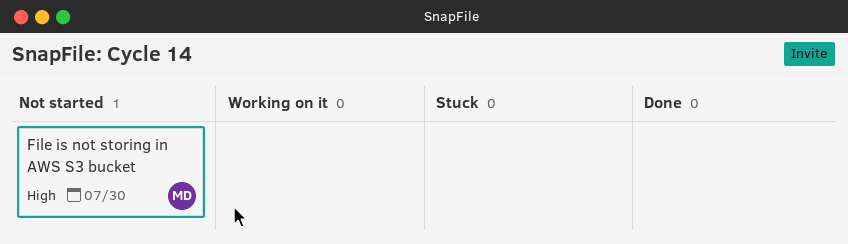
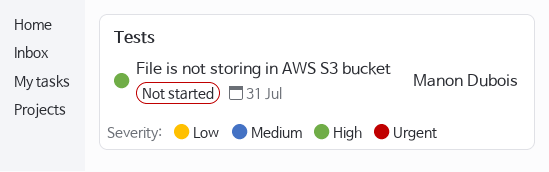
File is not storing in AWS S3 bucket, due: Jul 30 -> Jul 31

